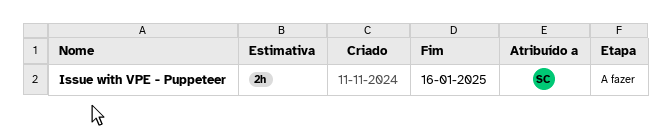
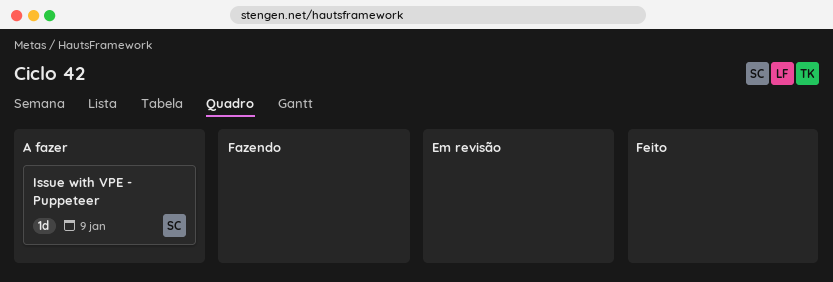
Issue with VPE - Puppeteer, estimate: 2h -> 1d
Issue with VPE - Puppeteer, due: Jan 16 -> Jan 9

